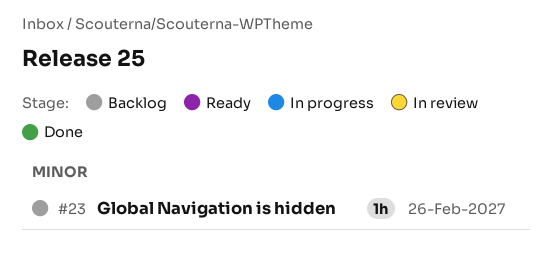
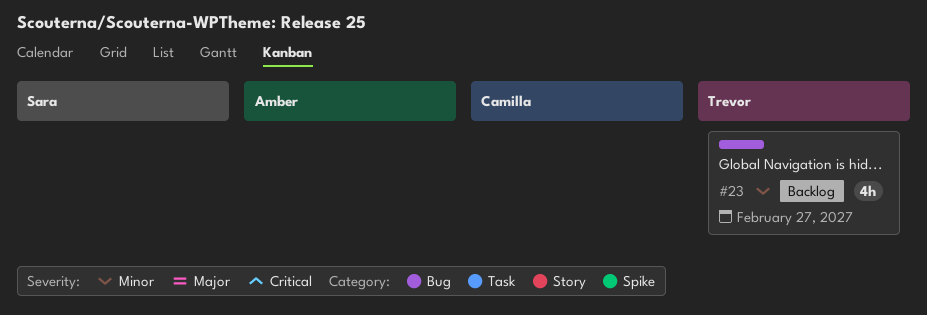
#23, estimate: 1h -> 4h
#23, due: Feb 26 -> Feb 27

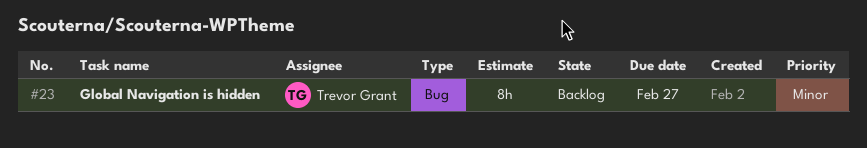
#23, estimate: 4h -> 8h

